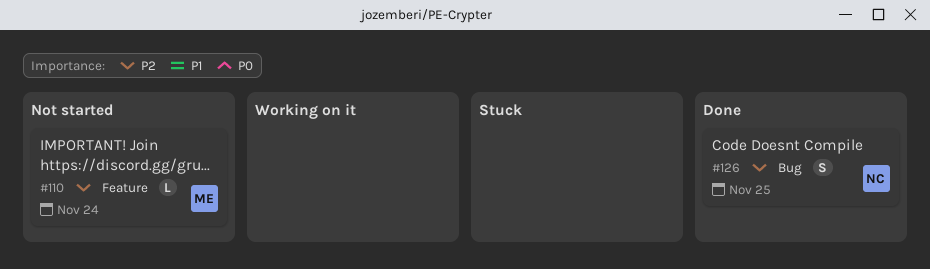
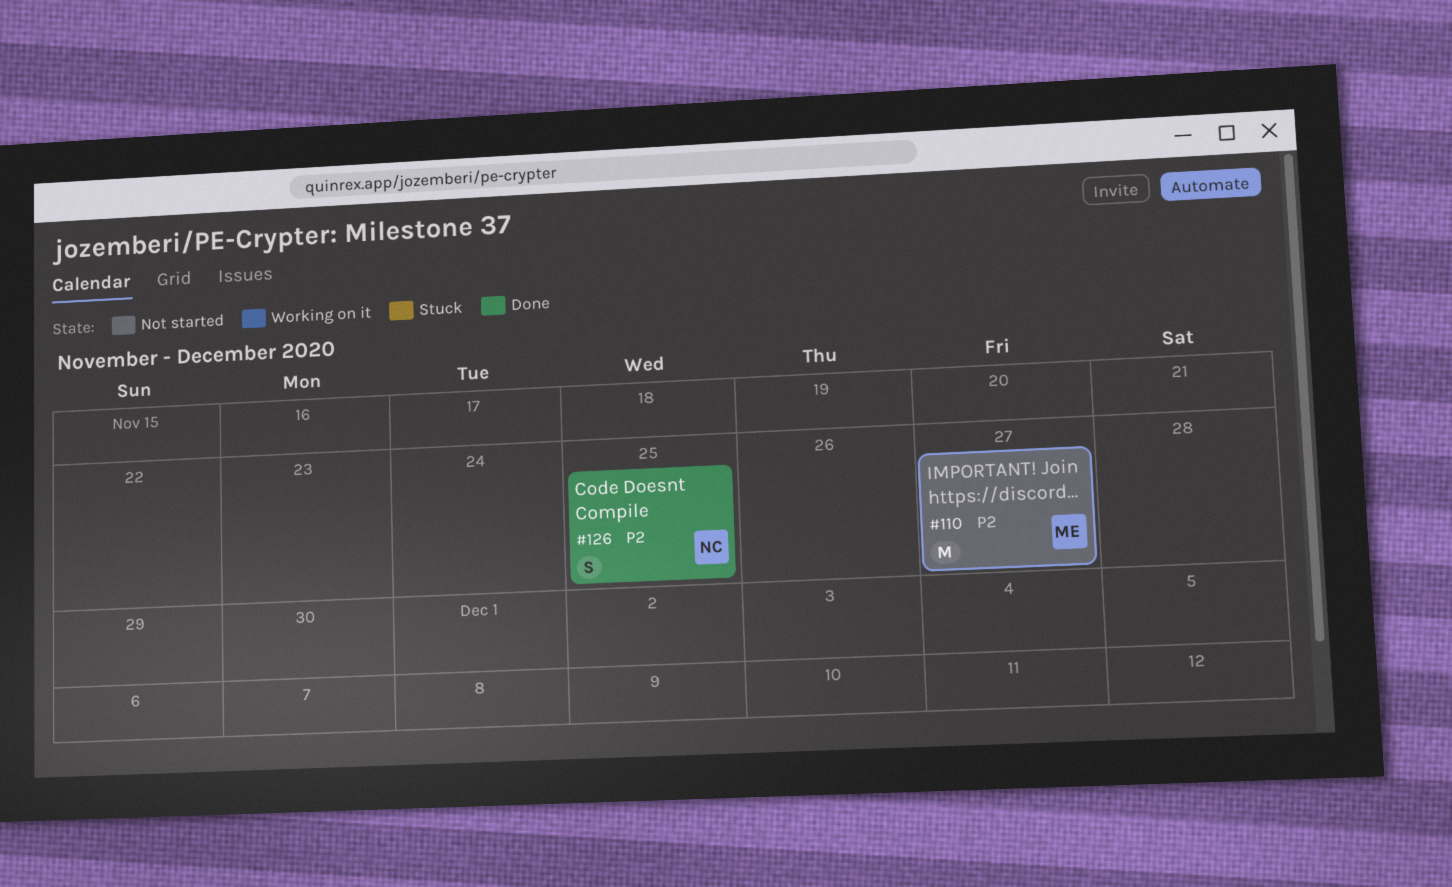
#110, estimate: L -> M
#110, due: Nov 24 -> Nov 27

